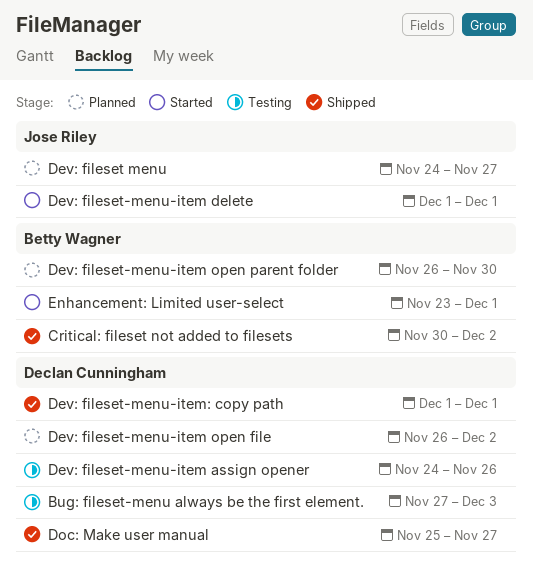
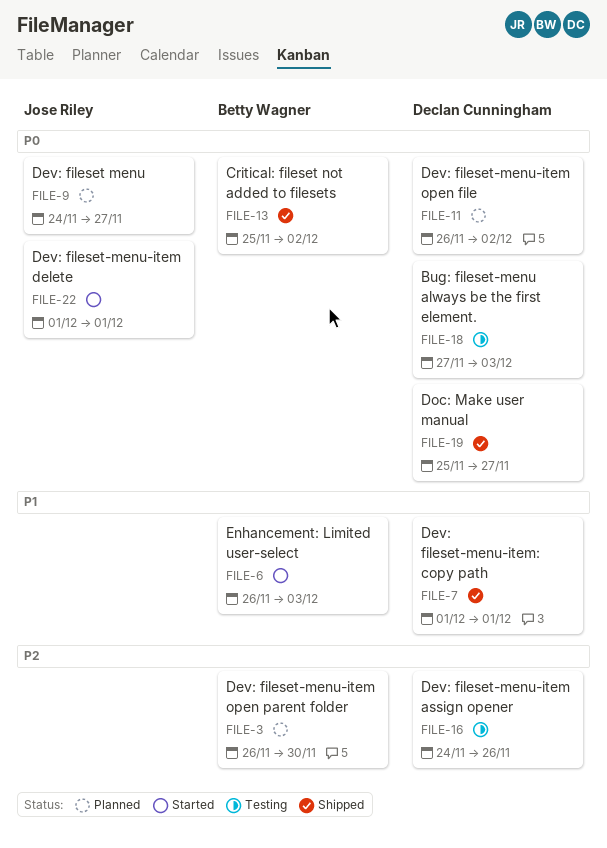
Critical: fileset not added to filesets, start: Nov 30 -> Nov 25
Enhancement: Limited user-select, start: Nov 23 -> Nov 26
Enhancement: Limited user-select, due: Dec 1 -> Dec 3

